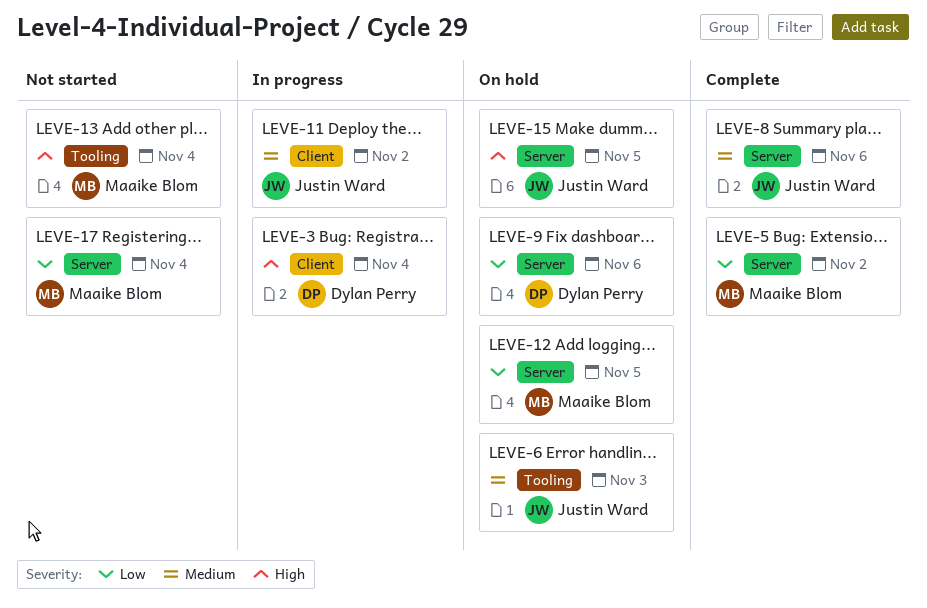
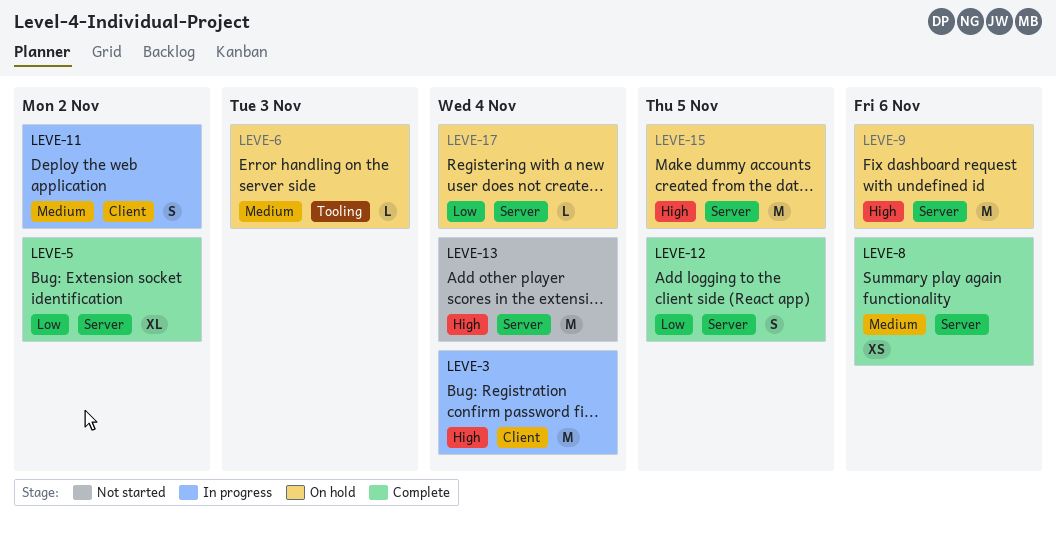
LEVE-9, priority: Low -> High
LEVE-12, status: On hold -> Complete
LEVE-13, label: Tooling -> Server
LEVE-17, status: Not started -> On hold

